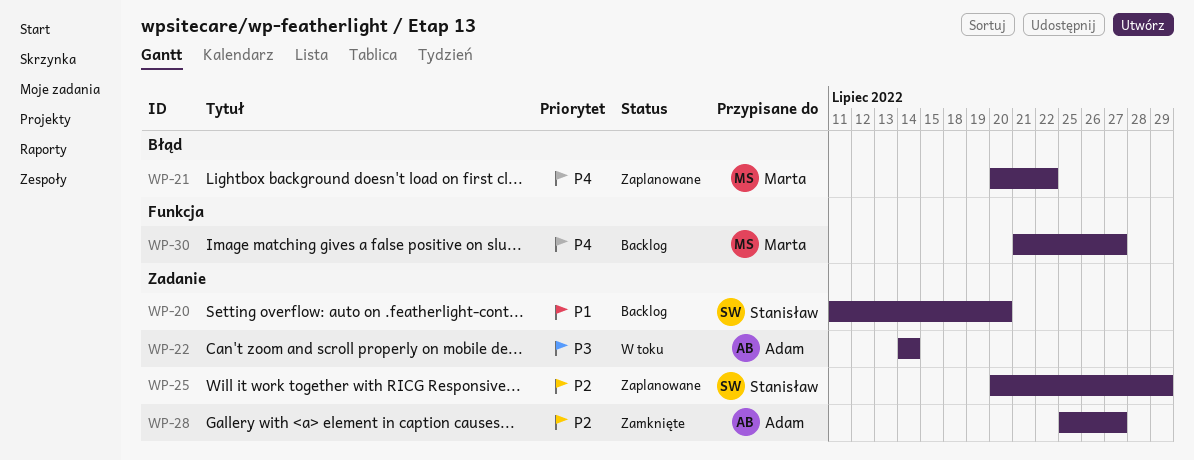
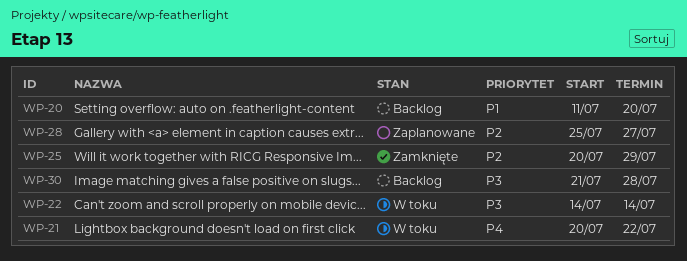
WP-21, status: Zaplanowane -> W toku
WP-25, status: Zaplanowane -> Zamknięte
WP-28, status: Zamknięte -> Zaplanowane
WP-30, priority: P4 -> P3
WP-30, due: Jul 27 -> Jul 28

